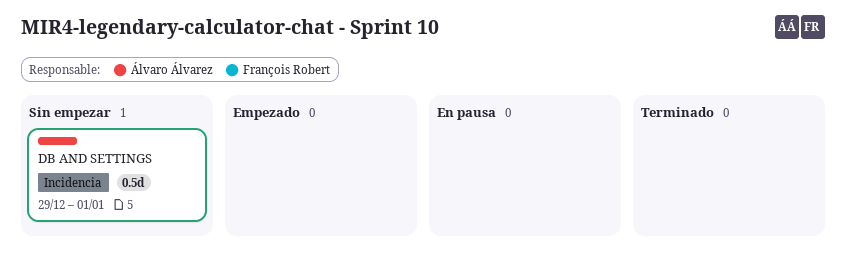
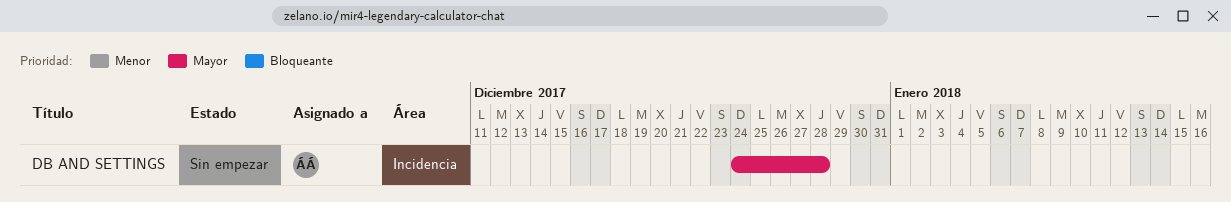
DB AND SETTINGS, start: Dec 29 -> Dec 24
DB AND SETTINGS, due: Jan 1 -> Dec 28

